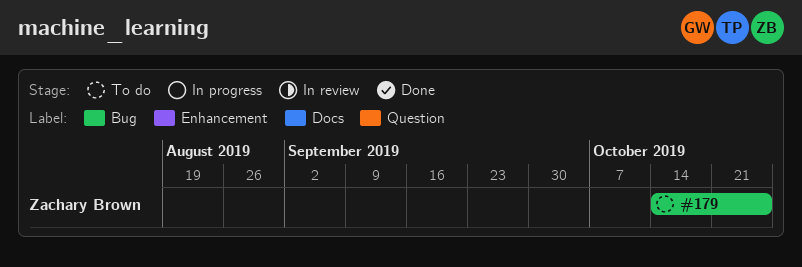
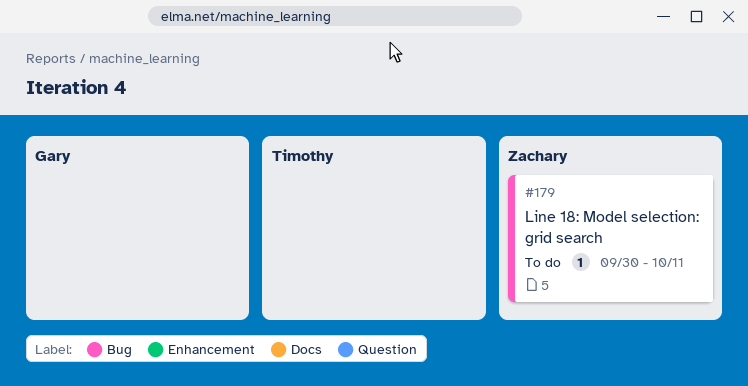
#179, start: Oct 14 -> Sep 30
#179, due: Oct 25 -> Oct 11

